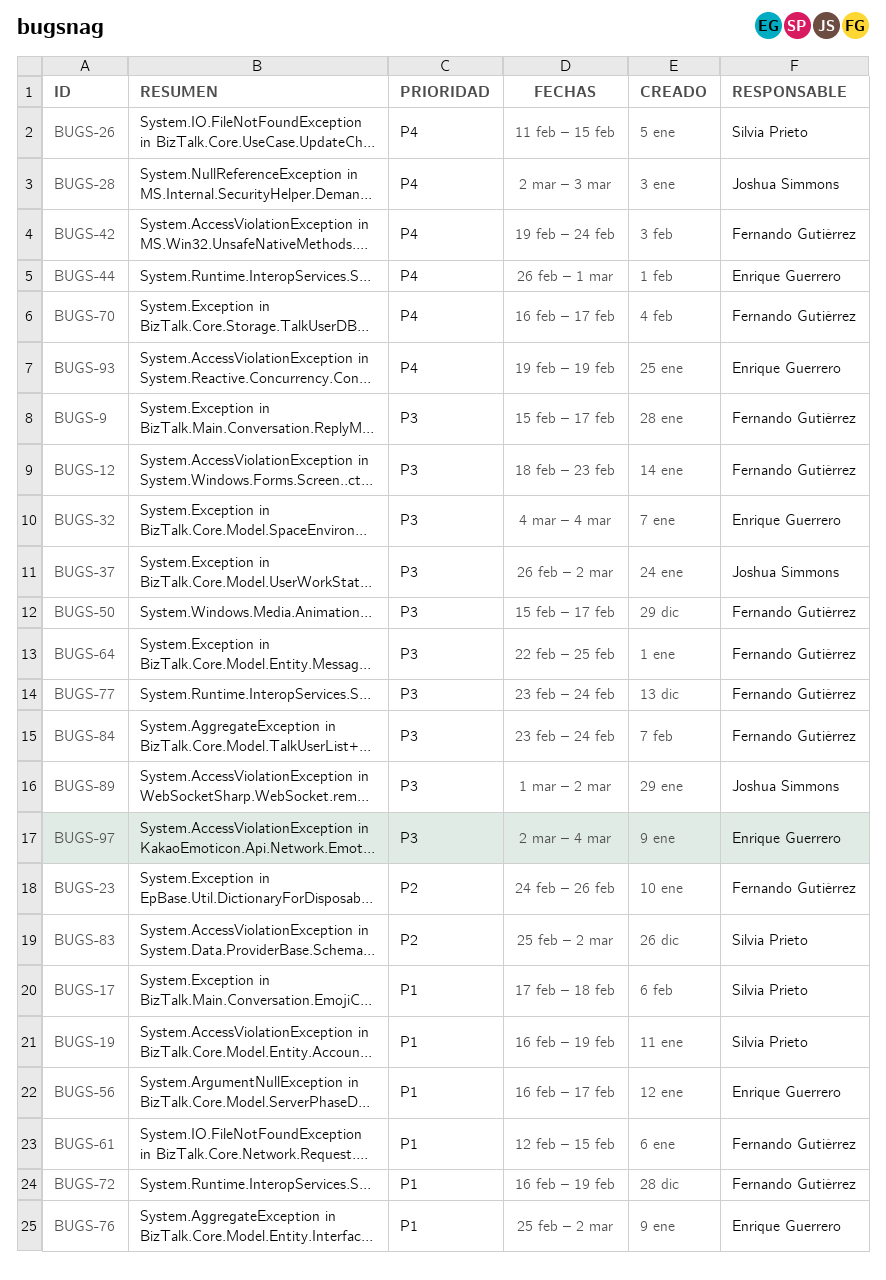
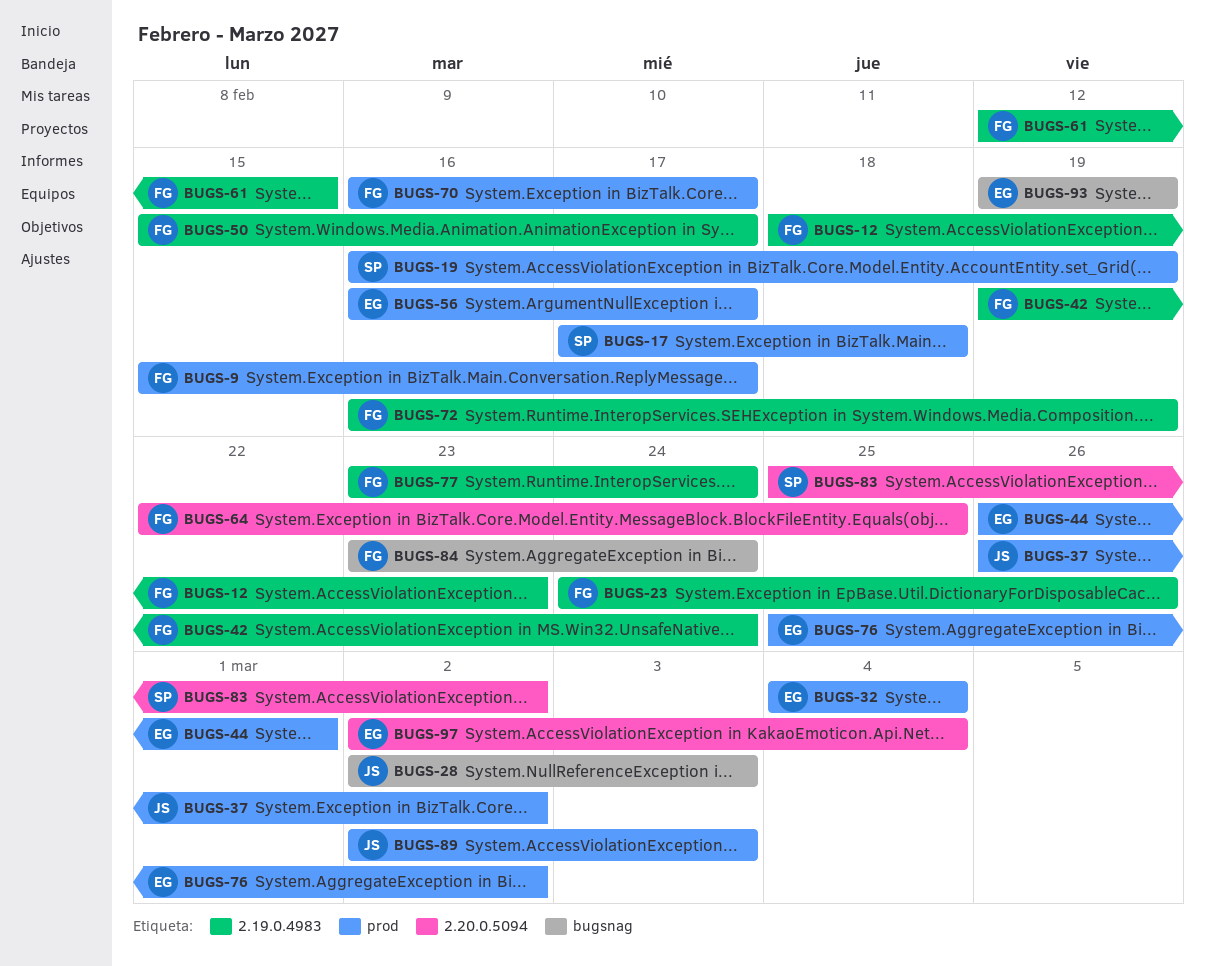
BUGS-26: present -> none
BUGS-89, start: Mar 1 -> Mar 2
BUGS-89, due: Mar 2 -> Mar 3

